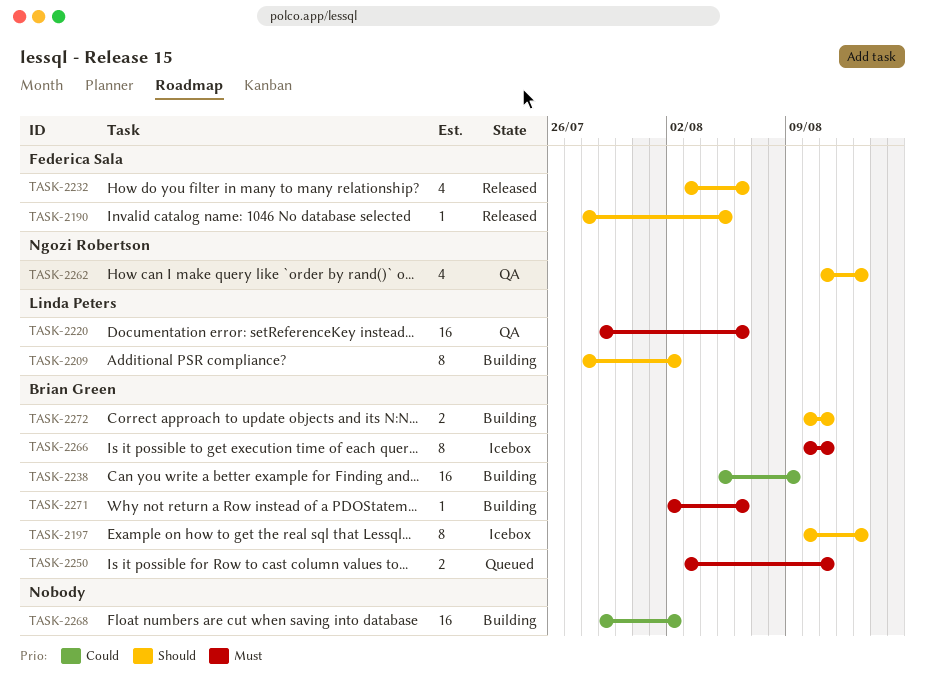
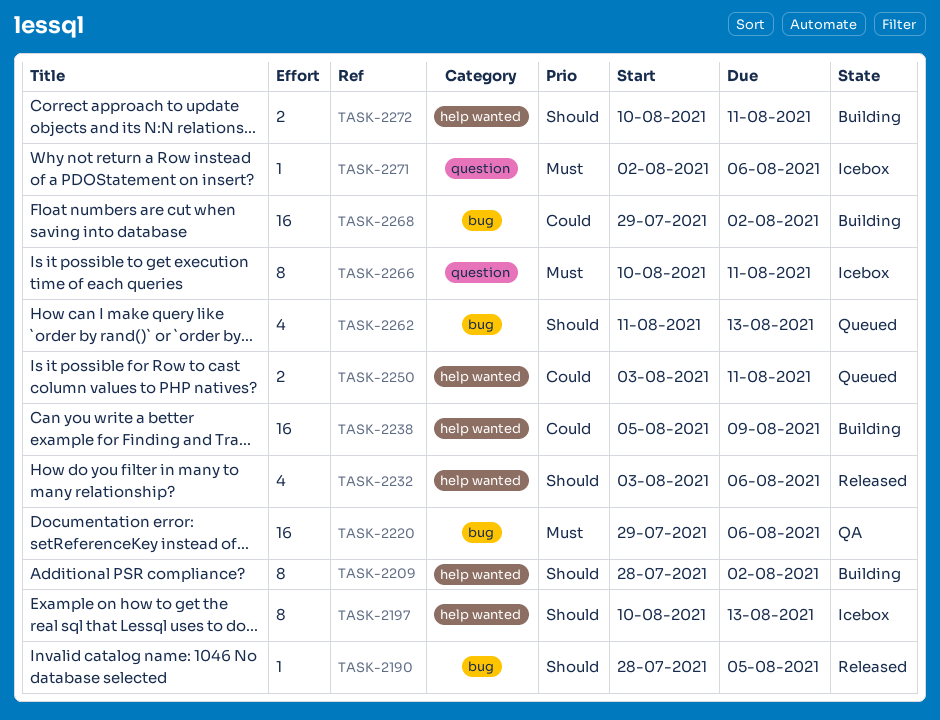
TASK-2250, priority: Must -> Could
TASK-2262, status: QA -> Queued
TASK-2271, status: Building -> Icebox

